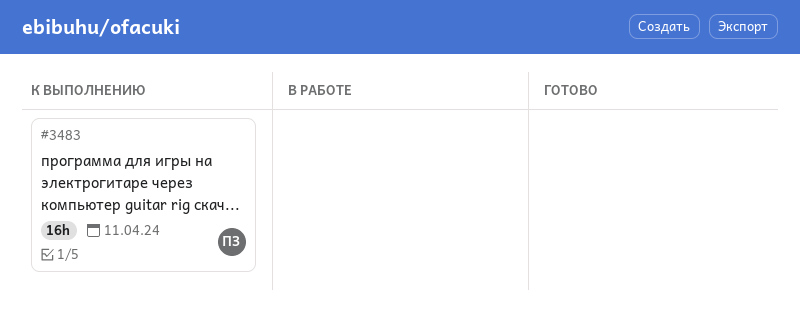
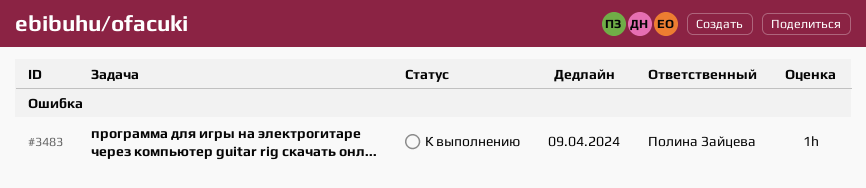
#3483, estimate: 16h -> 1h
#3483, due: Apr 11 -> Apr 9

